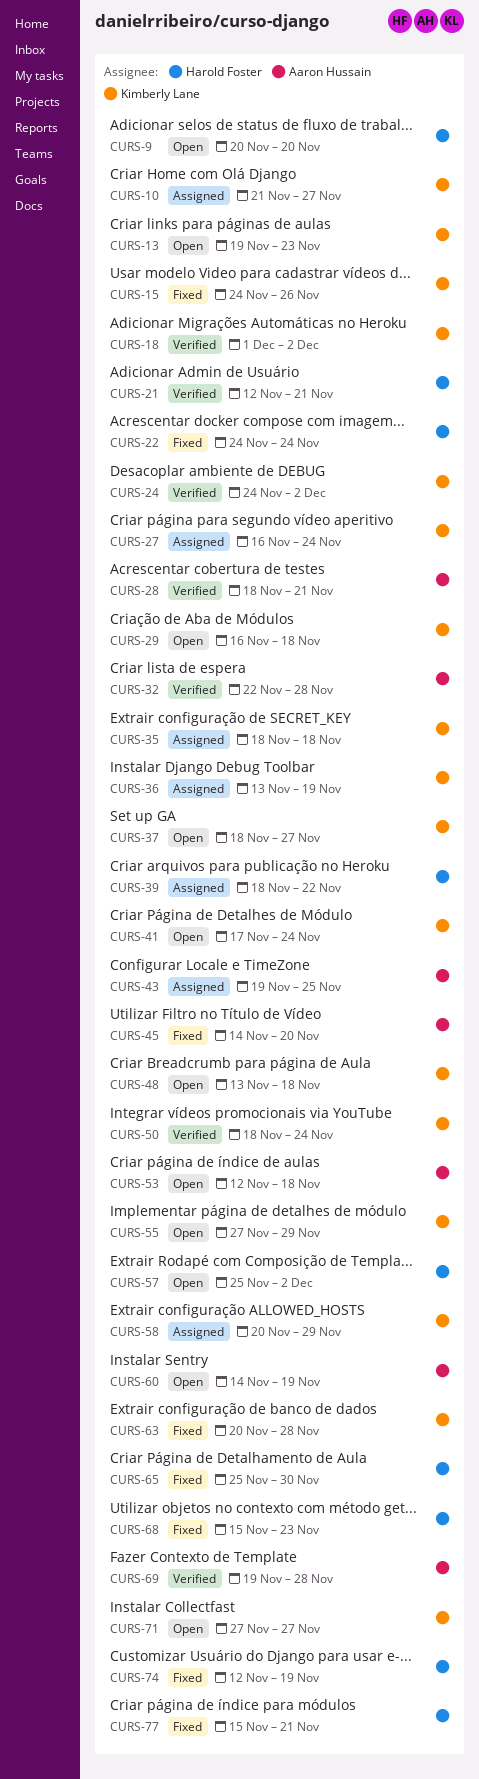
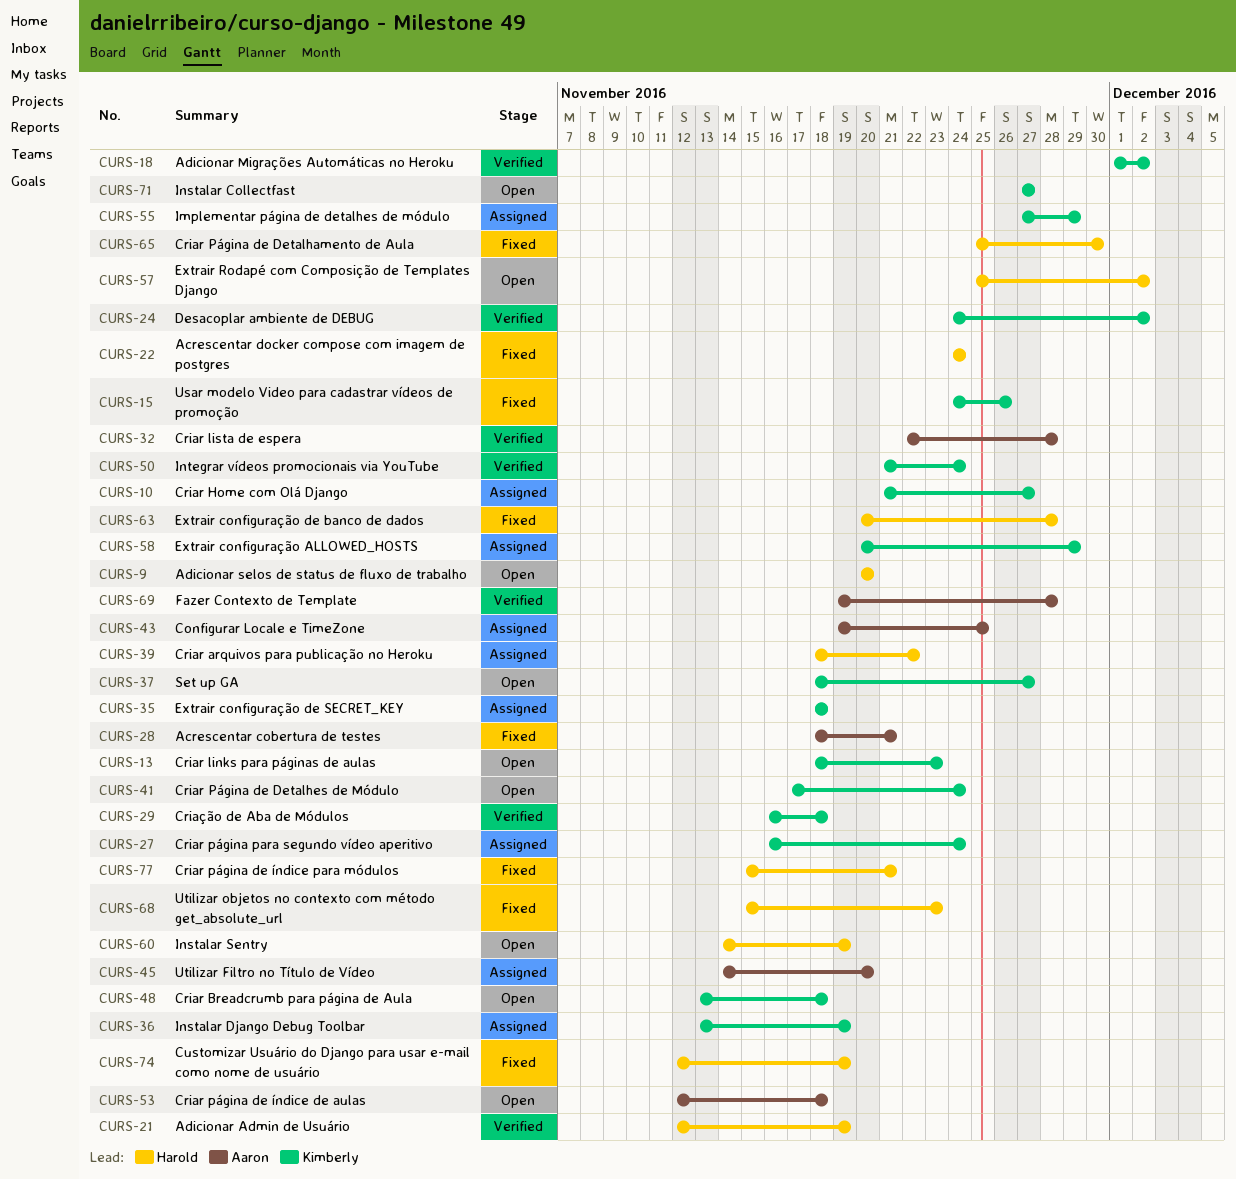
CURS-13, start: Nov 19 -> Nov 18
CURS-21, due: Nov 21 -> Nov 19
CURS-28, status: Verified -> Fixed
CURS-29, status: Open -> Verified
CURS-45, status: Fixed -> Assigned
CURS-50, start: Nov 18 -> Nov 21
CURS-55, status: Open -> Assigned
CURS-60, owner: Aaron Hussain -> Harold Foster
CURS-63, owner: Kimberly Lane -> Harold Foster

